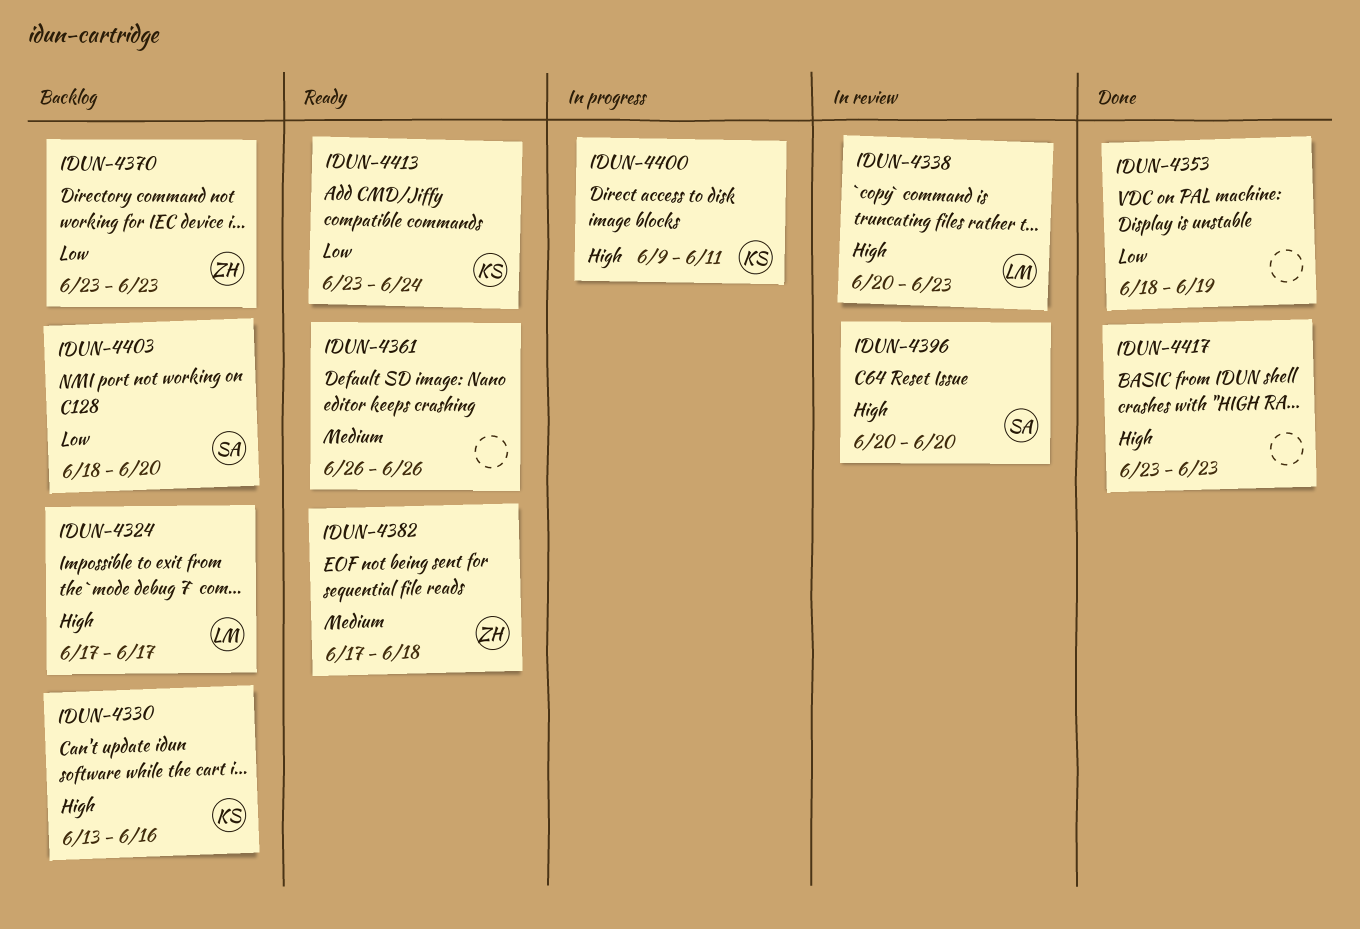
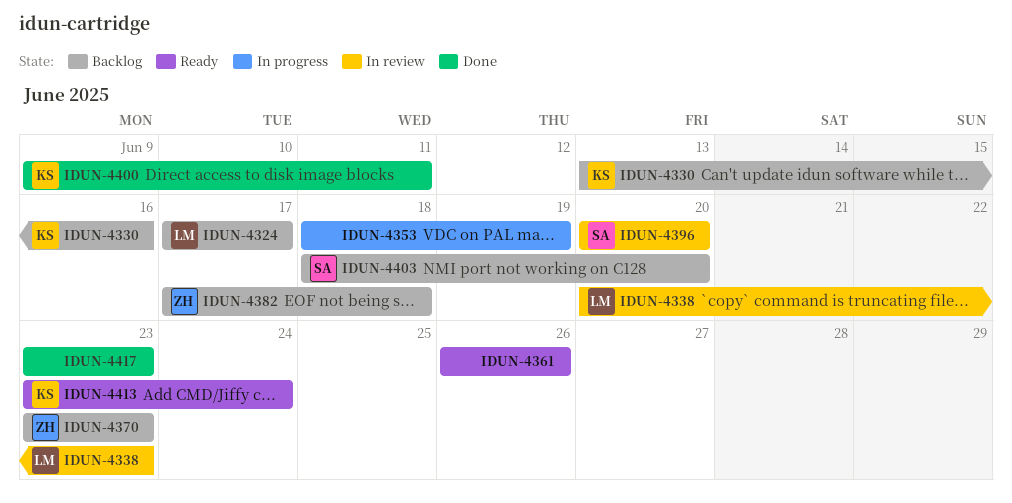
IDUN-4353, status: Done -> In progress
IDUN-4382, status: Ready -> Backlog
IDUN-4400, status: In progress -> Done

